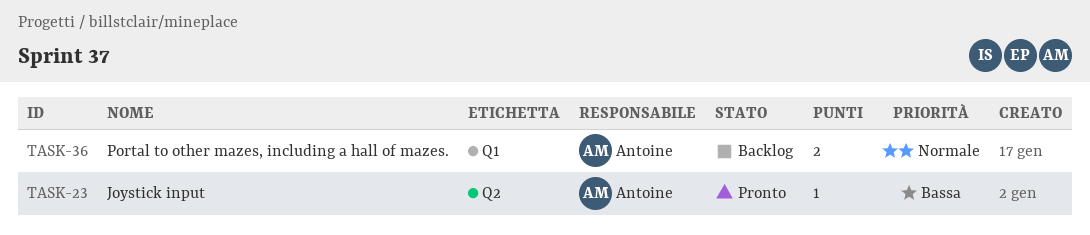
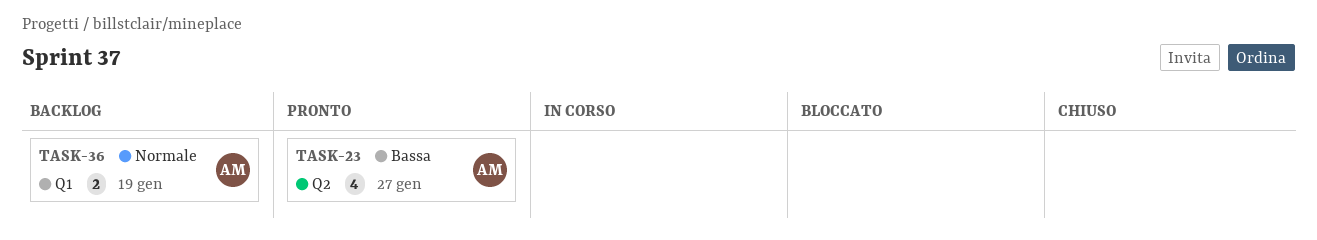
TASK-23, estimate: 1 -> 4

